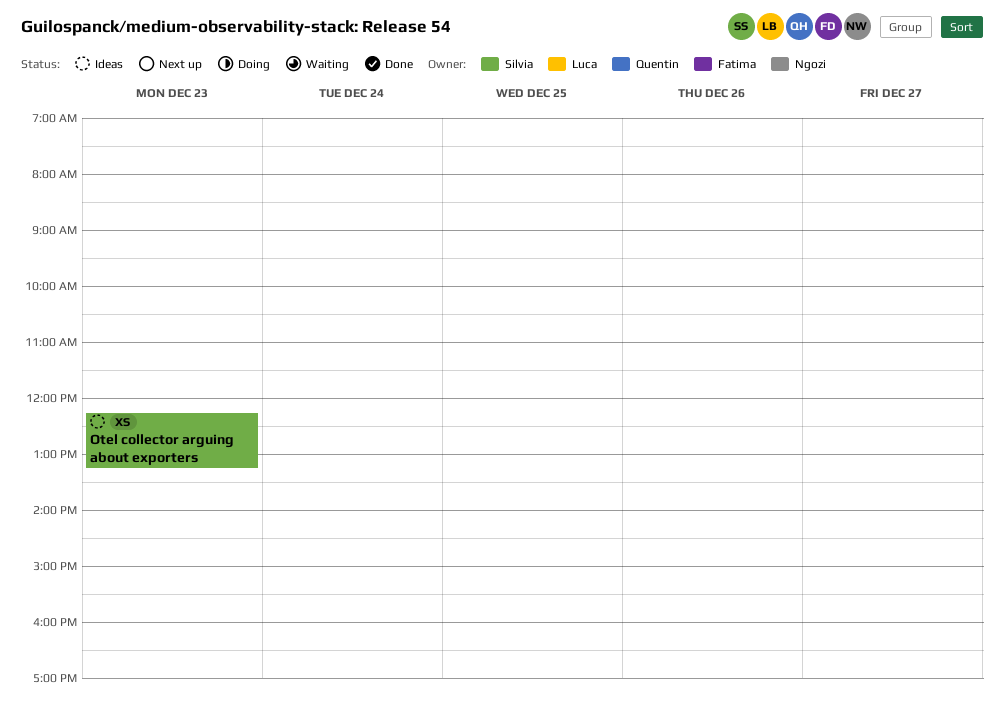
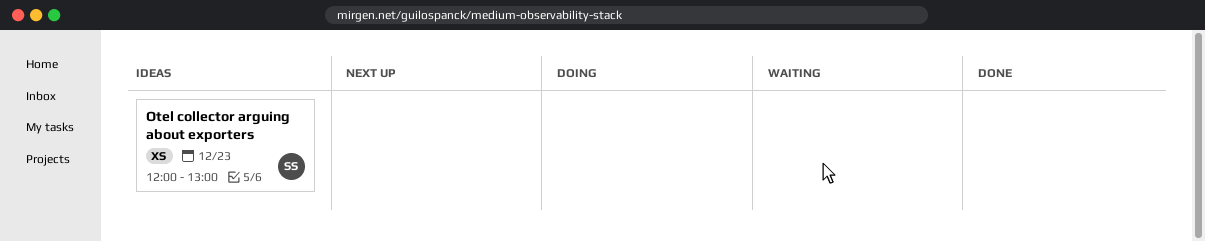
Otel collector arguing about exporters, begins: 12:15 -> 12:00
Otel collector arguing about exporters, ends: 13:15 -> 13:00

